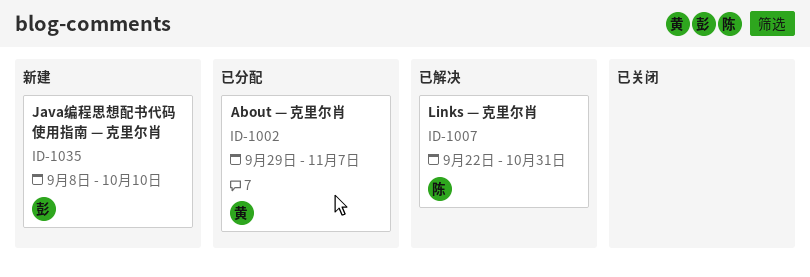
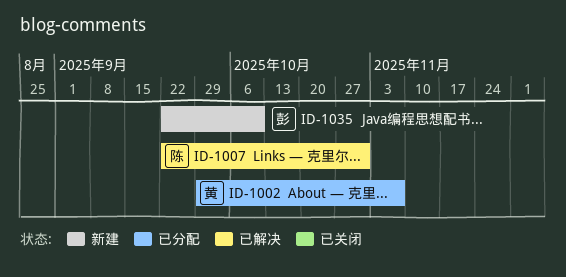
ID-1035, start: Sep 8 -> Sep 22

